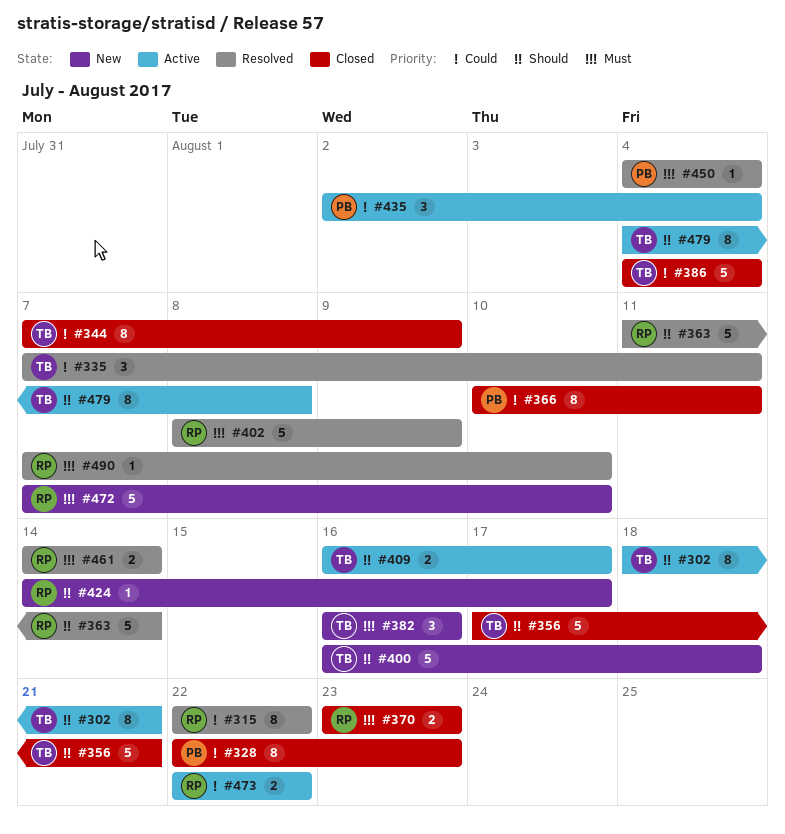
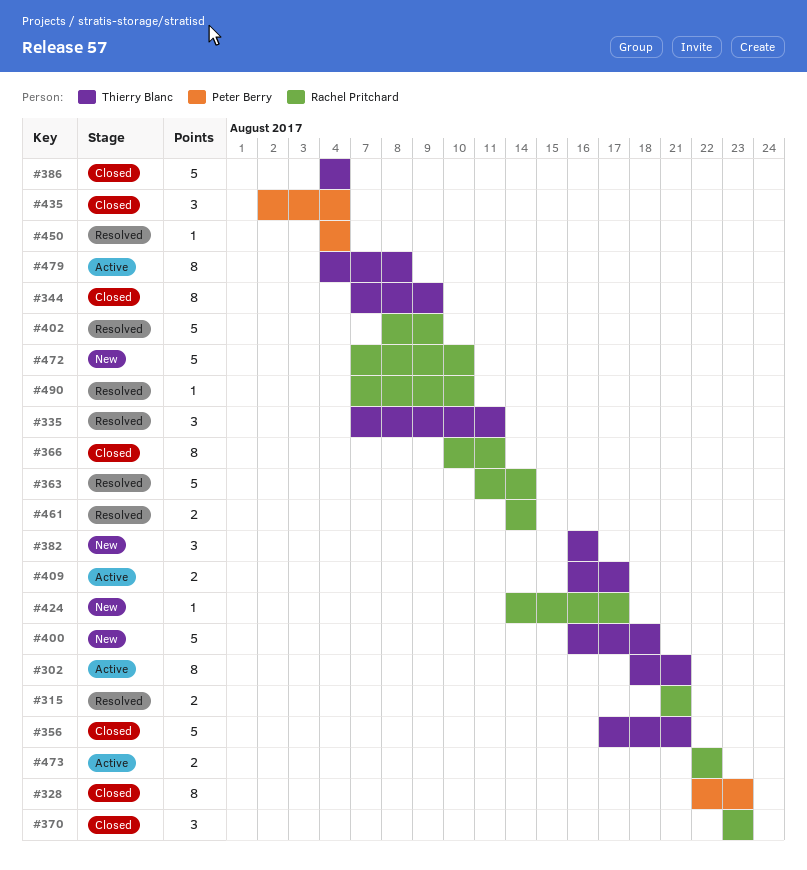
#315, estimate: 8 -> 2
#315, start: Aug 22 -> Aug 21
#315, due: Aug 22 -> Aug 21
#366, owner: Peter Berry -> Rachel Pritchard
#370, estimate: 2 -> 3
#435, status: Active -> Closed

